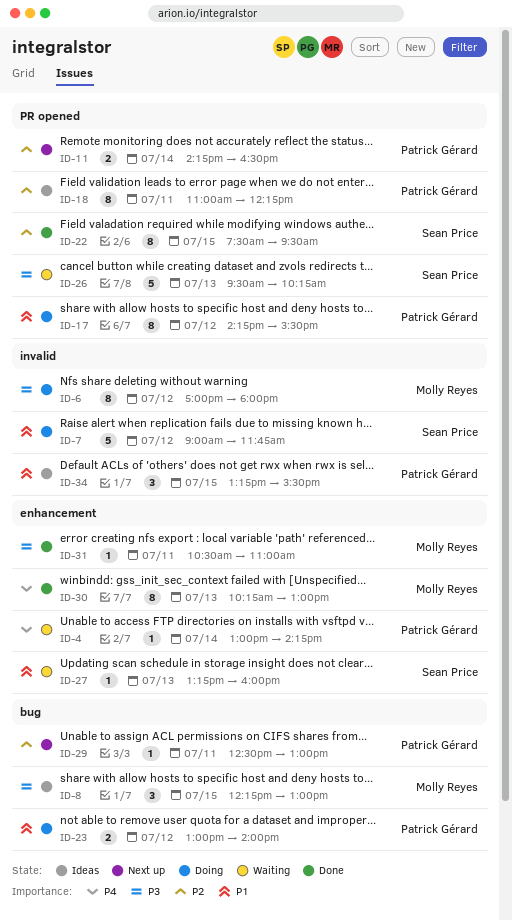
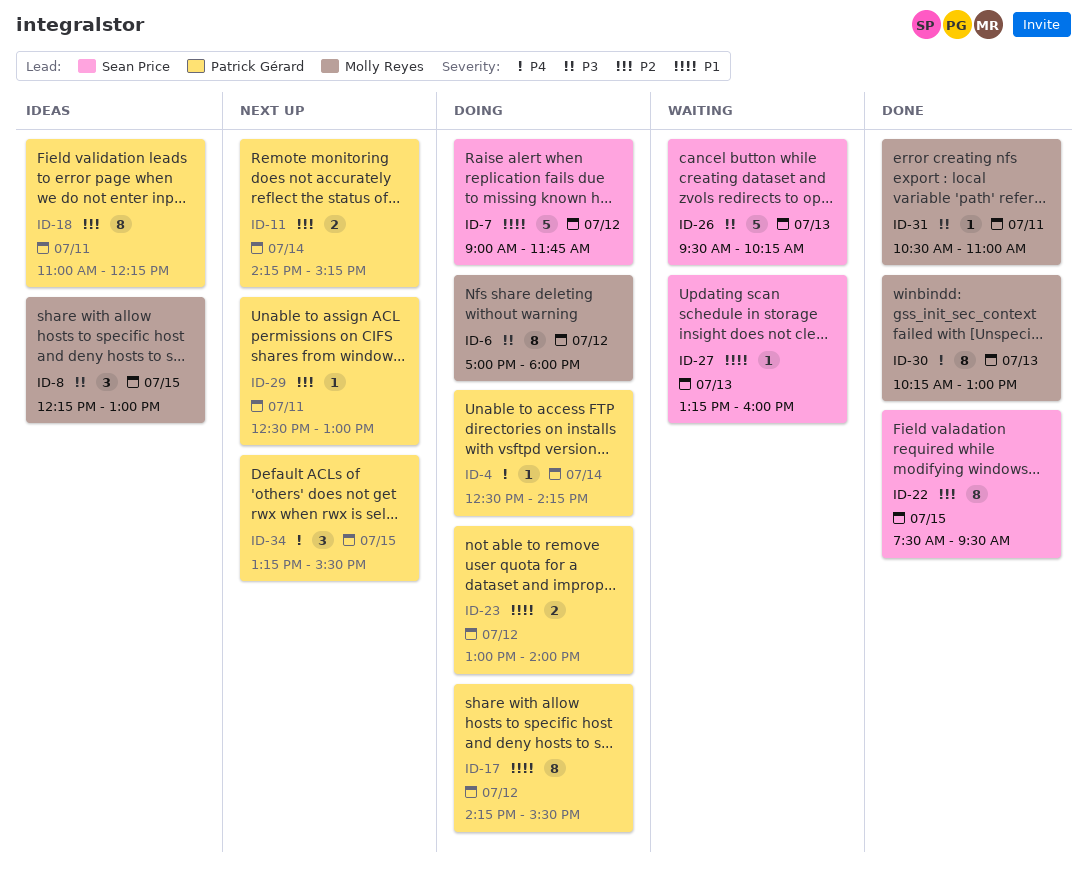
ID-4, status: Waiting -> Doing
ID-4, begins: 13:00 -> 12:30
ID-11, ends: 16:30 -> 15:15
ID-34, status: Ideas -> Next up
ID-34, priority: P1 -> P4

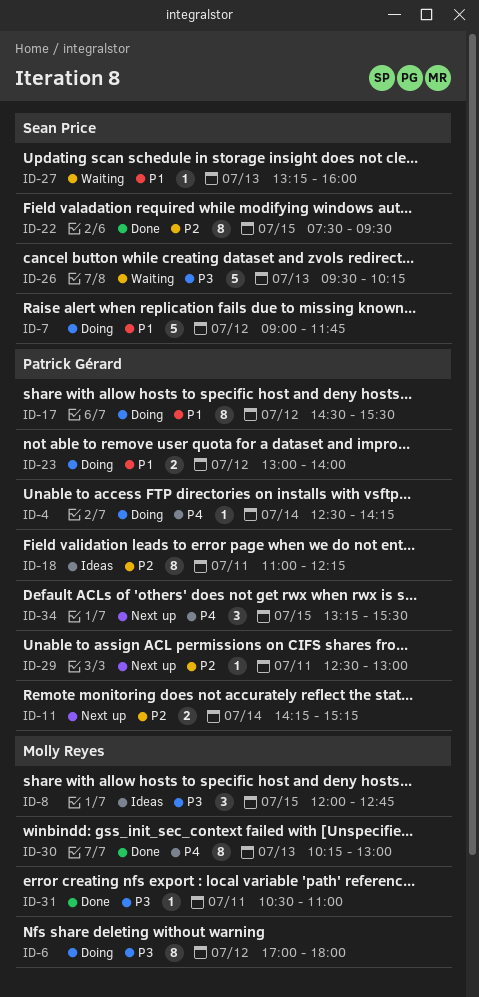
ID-8, begins: 12:15 -> 12:00
ID-8, ends: 13:00 -> 12:45
ID-17, begins: 14:15 -> 14:30

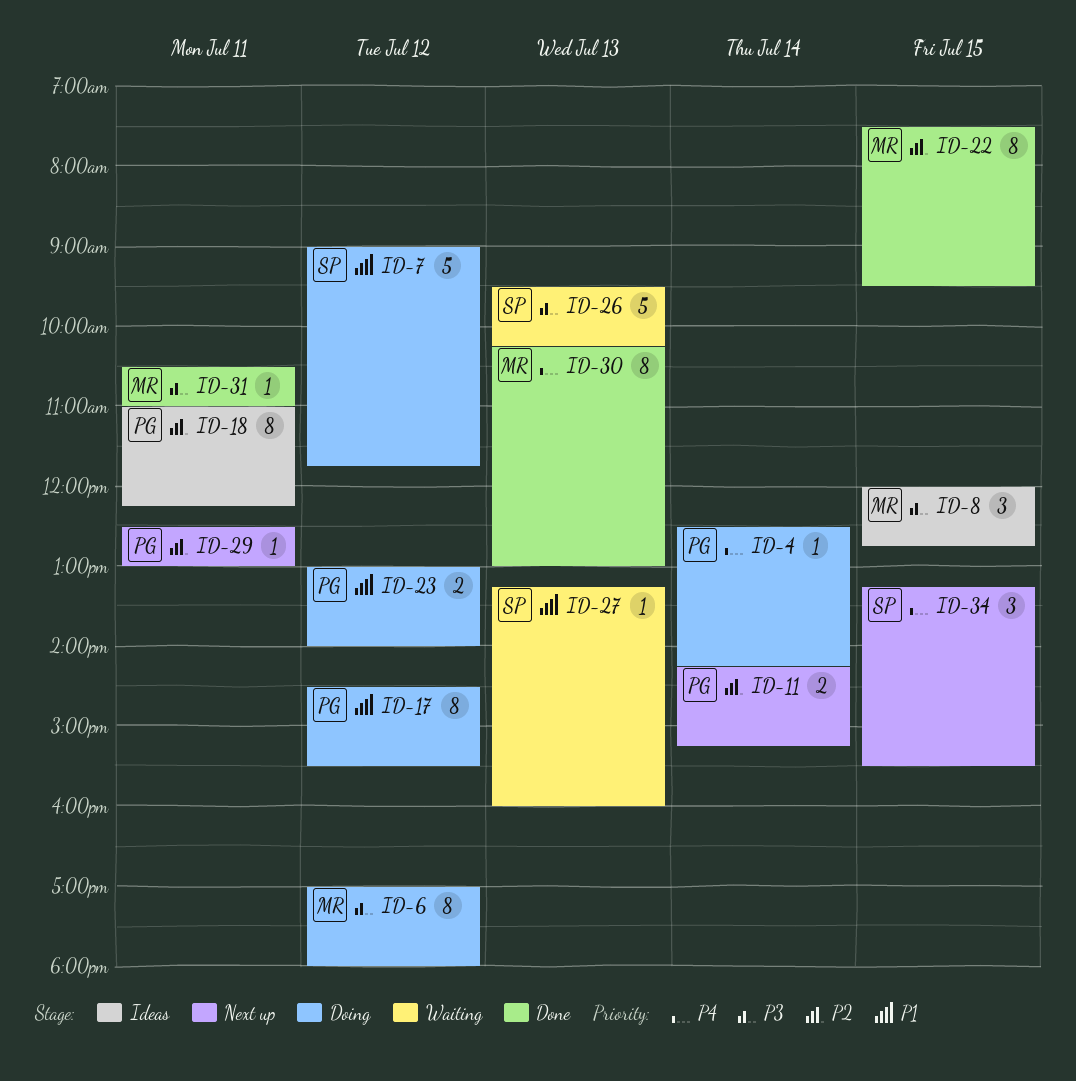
ID-22, owner: Sean Price -> Molly Reyes
ID-34, owner: Patrick Gérard -> Sean Price

